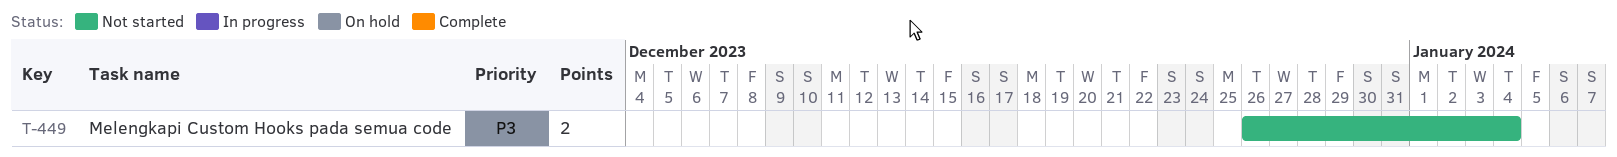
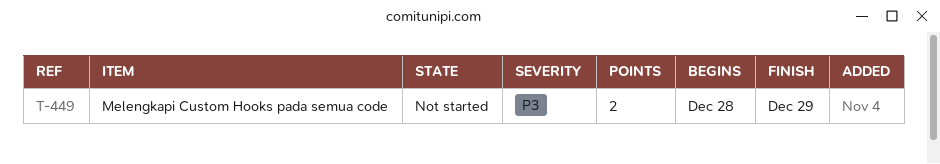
T-449, start: Dec 26 -> Dec 28
T-449, due: Jan 4 -> Dec 29

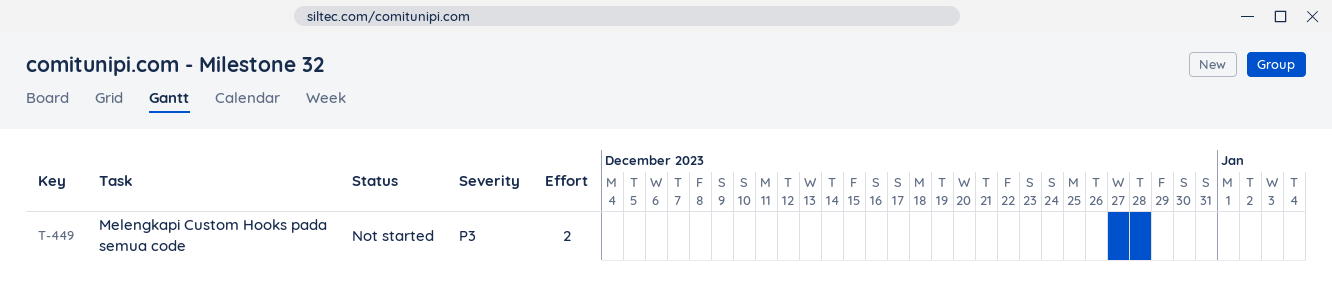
T-449, start: Dec 28 -> Dec 27
T-449, due: Dec 29 -> Dec 28

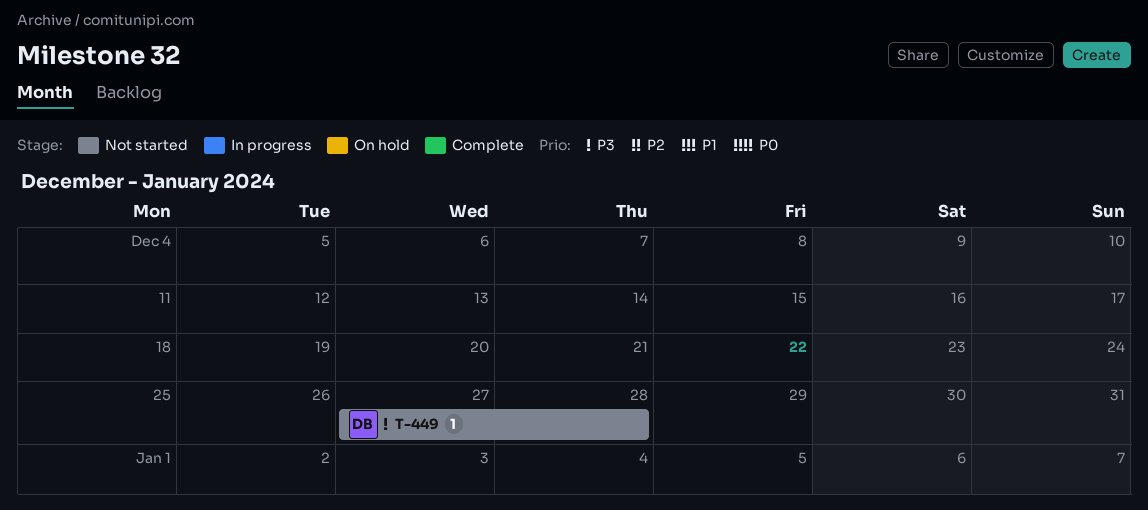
T-449, estimate: 2 -> 1

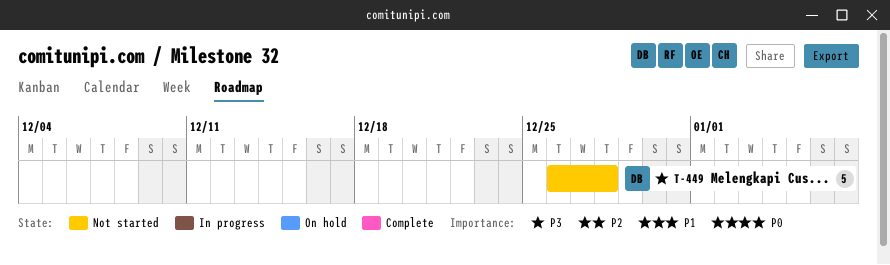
T-449, estimate: 1 -> 5
T-449, start: Dec 27 -> Dec 26

